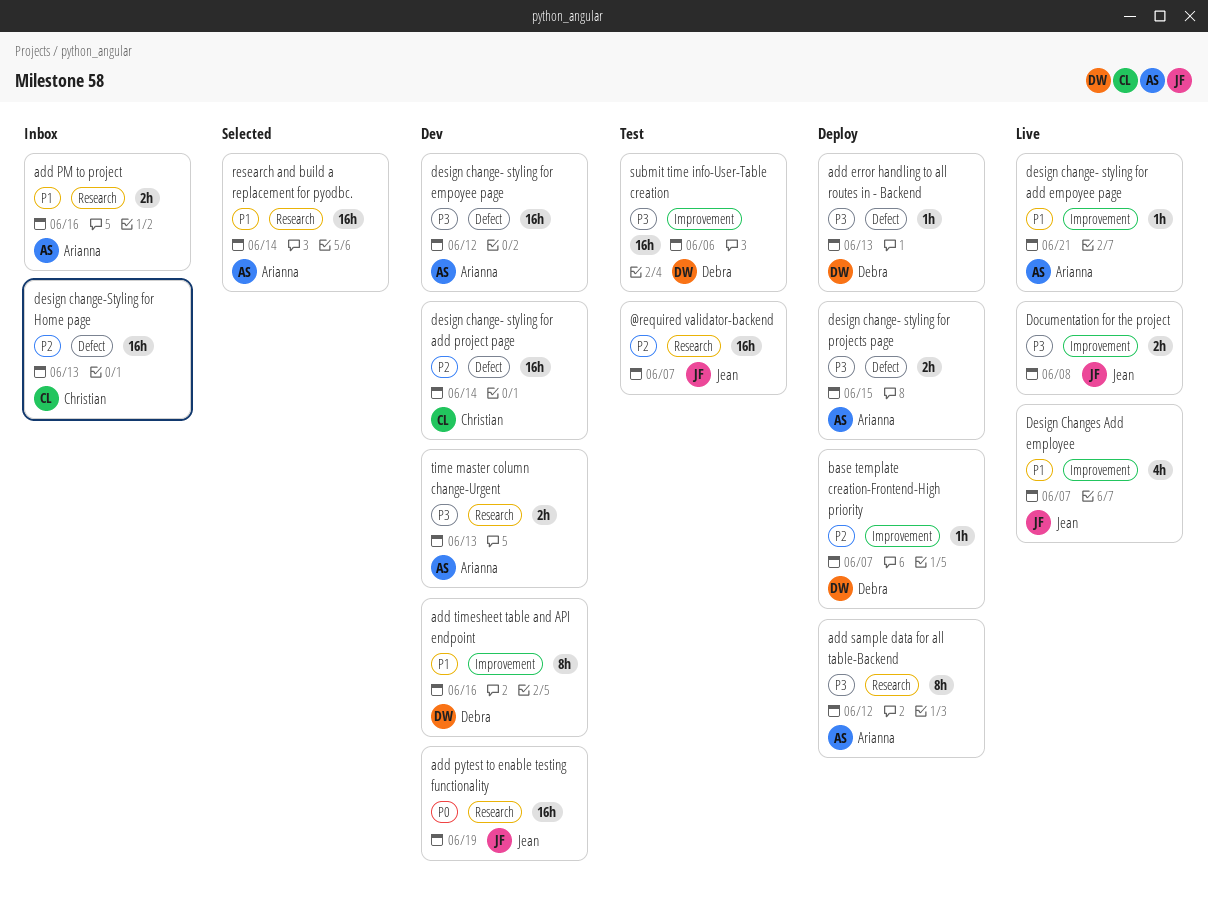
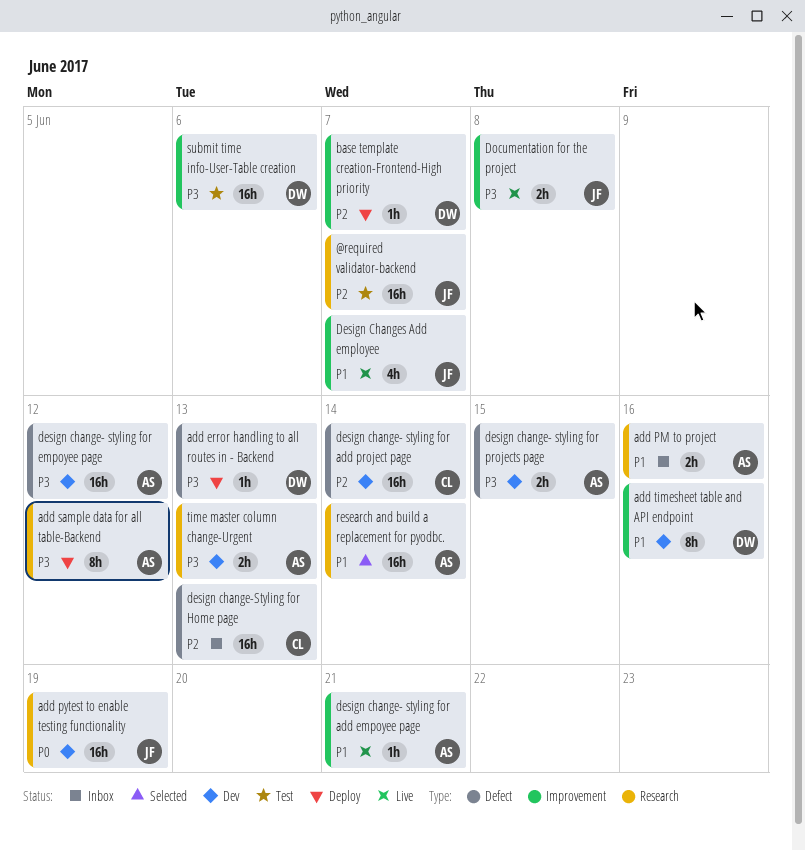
design change- styling for projects page, status: Deploy -> Dev

